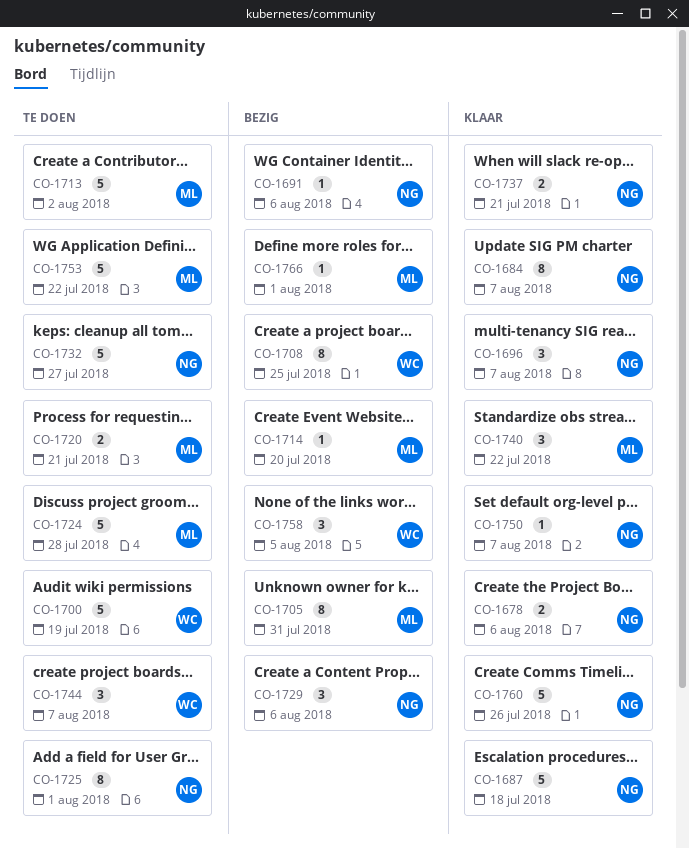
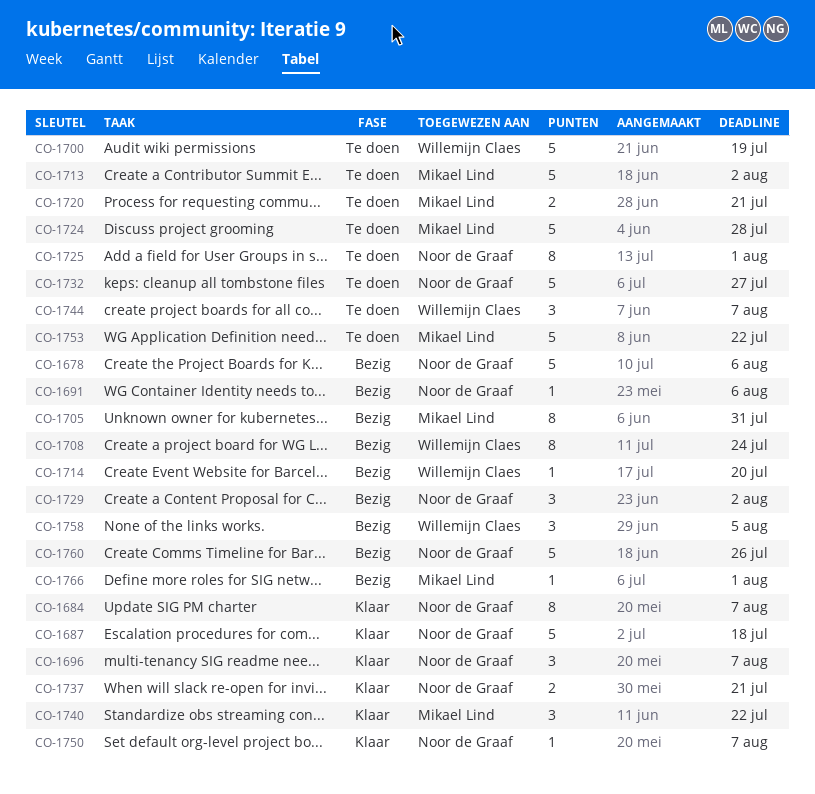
CO-1678, status: Klaar -> Bezig
CO-1678, estimate: 2 -> 5
CO-1708, due: Jul 25 -> Jul 24
CO-1714, owner: Mikael Lind -> Willemijn Claes
CO-1729, due: Aug 6 -> Aug 2
CO-1760, status: Klaar -> Bezig

